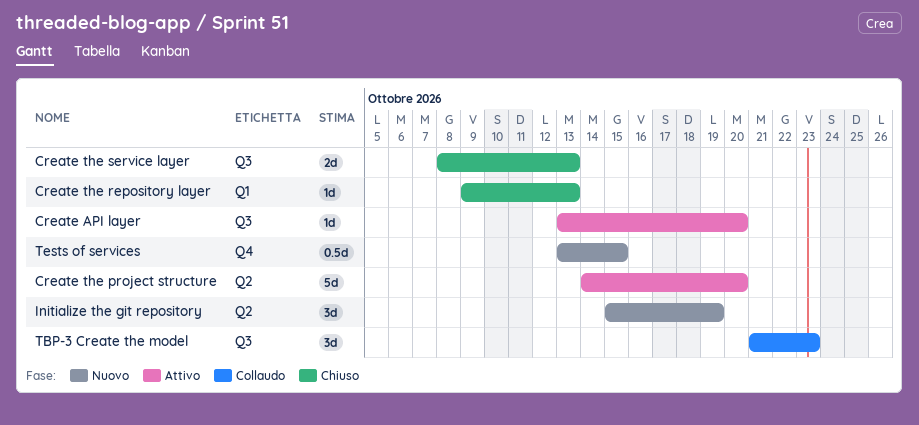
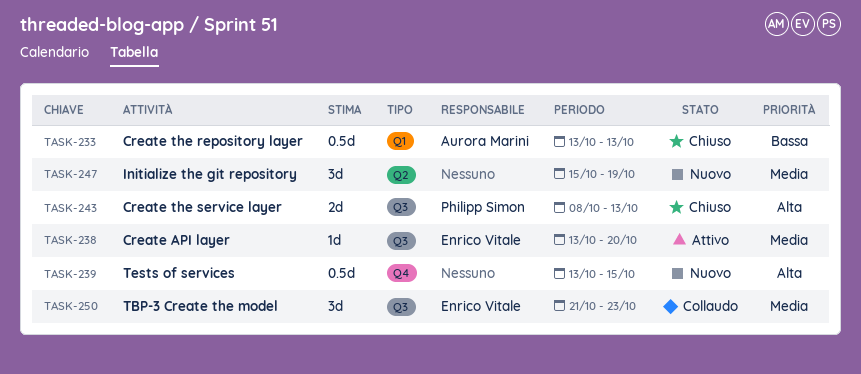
Create the project structure: present -> none
Create the repository layer, estimate: 1d -> 0.5d
Create the repository layer, start: Oct 9 -> Oct 13

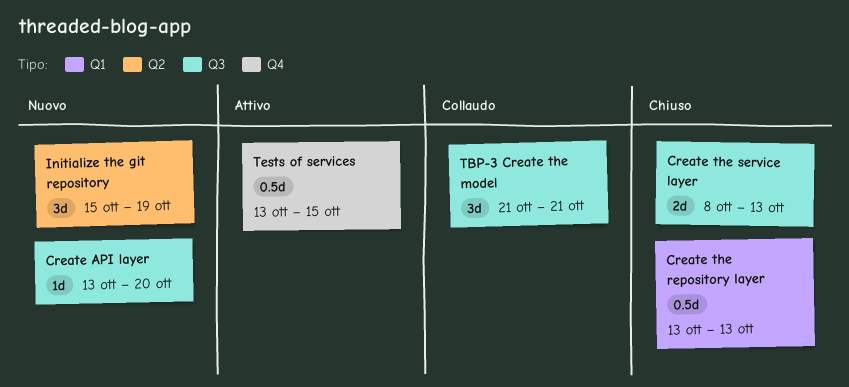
Create API layer, status: Attivo -> Nuovo
TBP-3 Create the model, due: Oct 23 -> Oct 21
Tests of services, status: Nuovo -> Attivo

